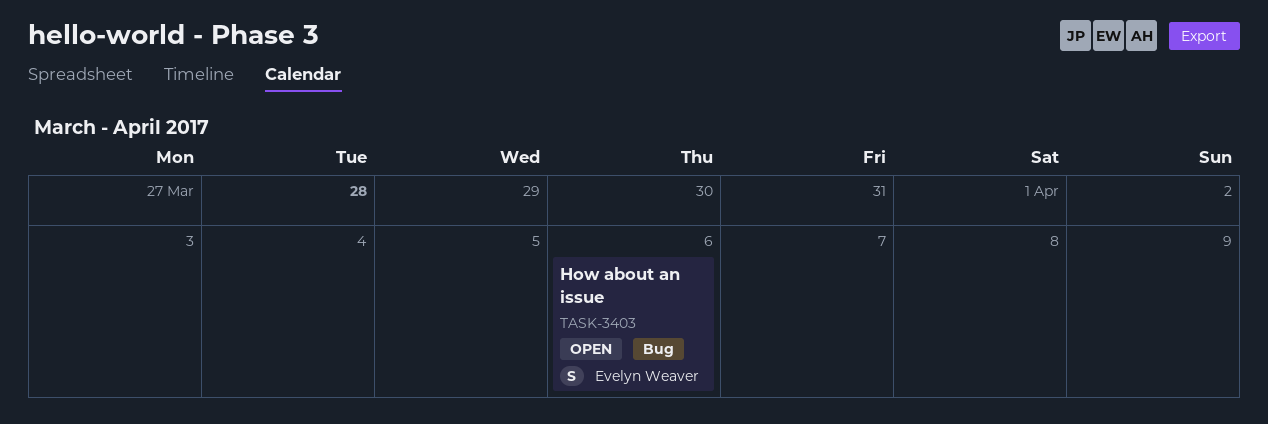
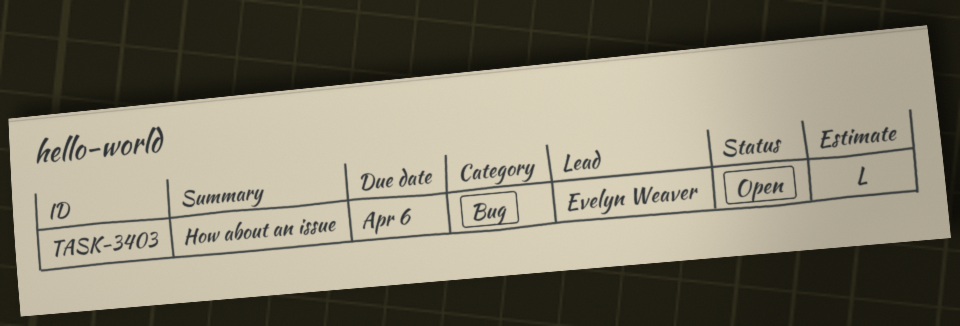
TASK-3403, estimate: S -> L

